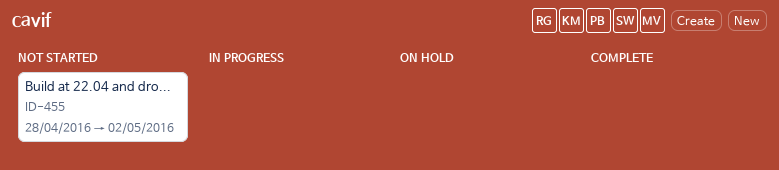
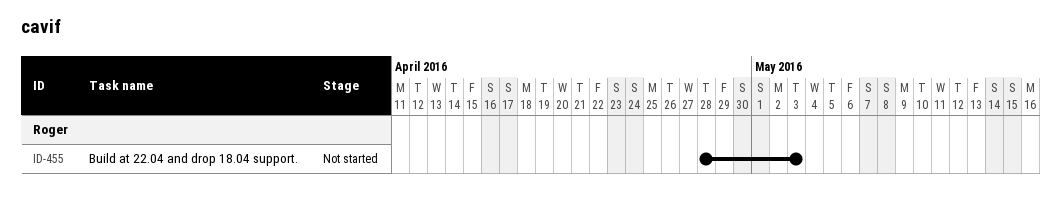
ID-455, due: May 2 -> May 3

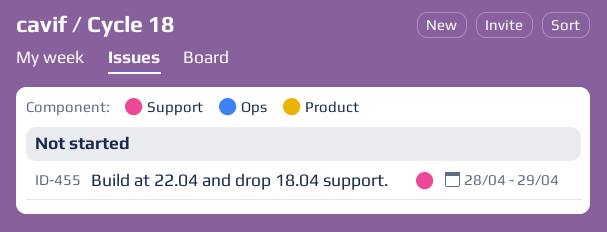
ID-455, due: May 3 -> Apr 29

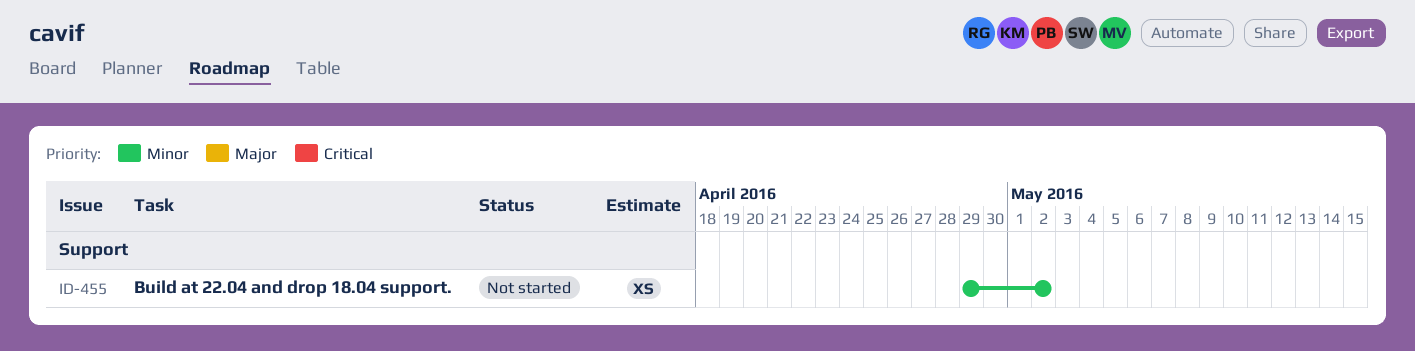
ID-455, start: Apr 28 -> Apr 29
ID-455, due: Apr 29 -> May 2

